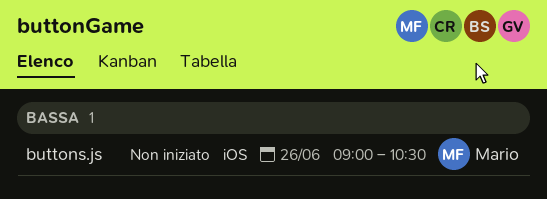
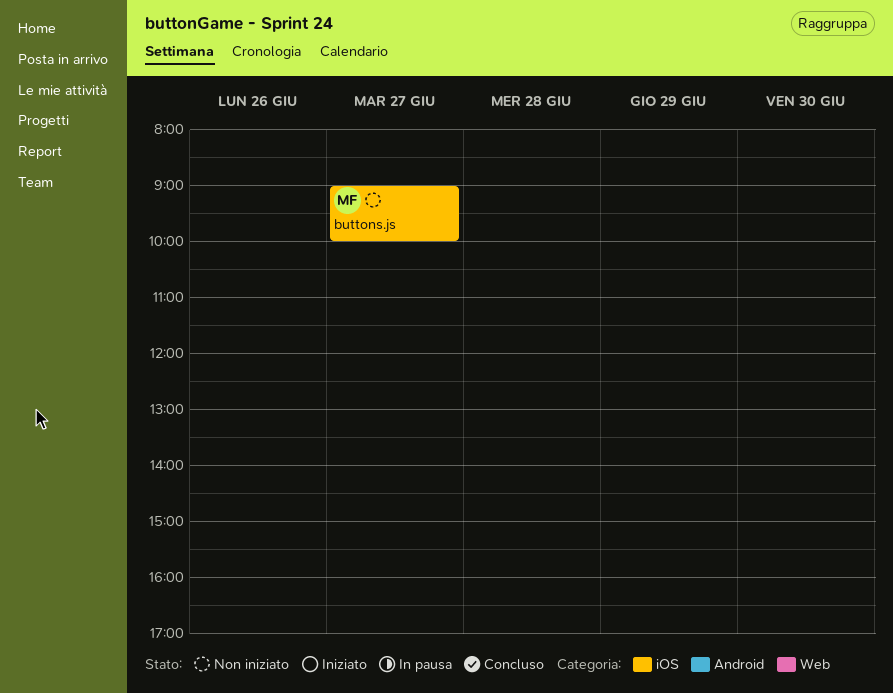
buttons.js, day: Jun 26 -> Jun 27
buttons.js, ends: 10:30 -> 10:00

